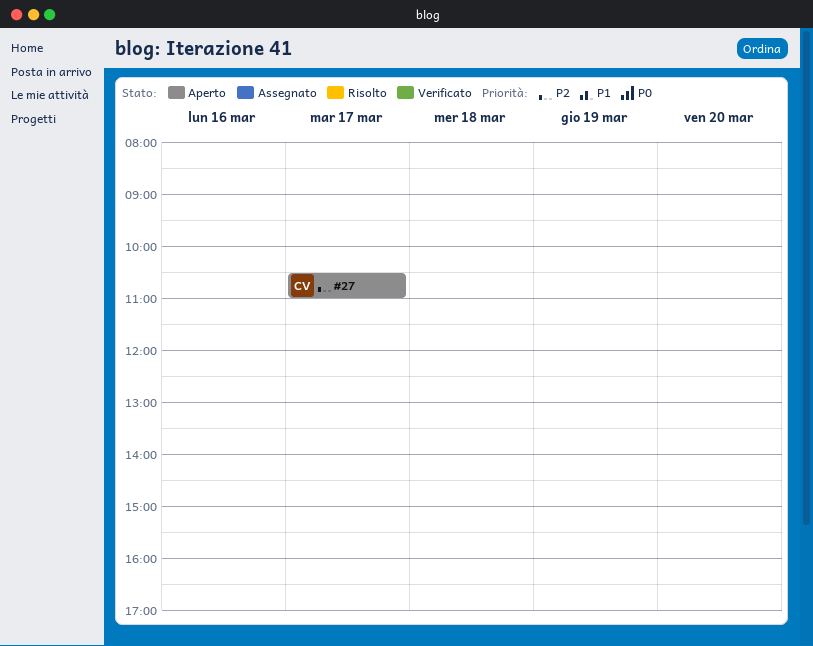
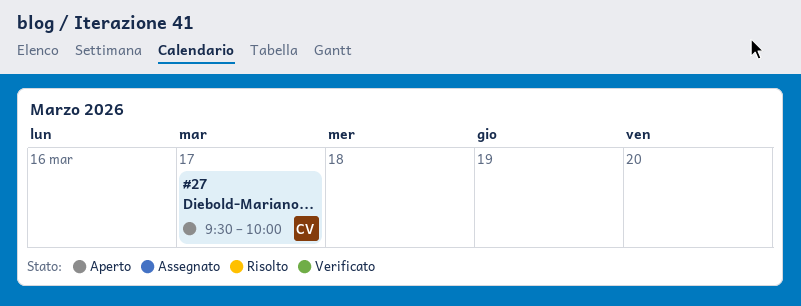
#27, begins: 10:30 -> 09:30
#27, ends: 11:00 -> 10:00

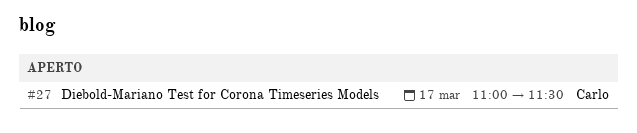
#27, begins: 09:30 -> 11:00
#27, ends: 10:00 -> 11:30

